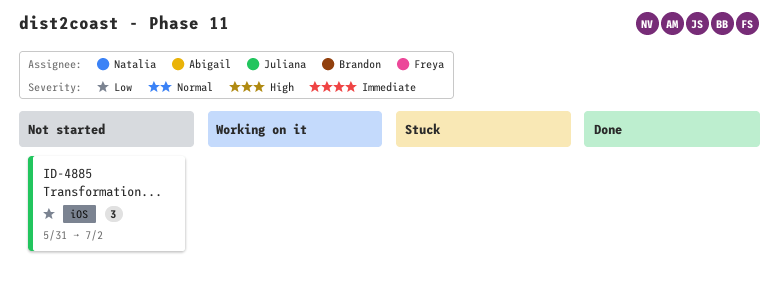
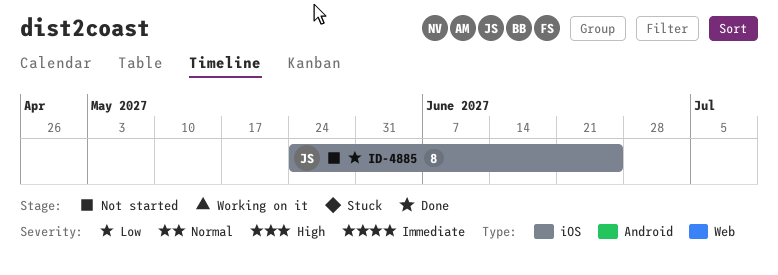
ID-4885, estimate: 3 -> 8
ID-4885, start: May 31 -> May 24
ID-4885, due: Jul 2 -> Jun 25

